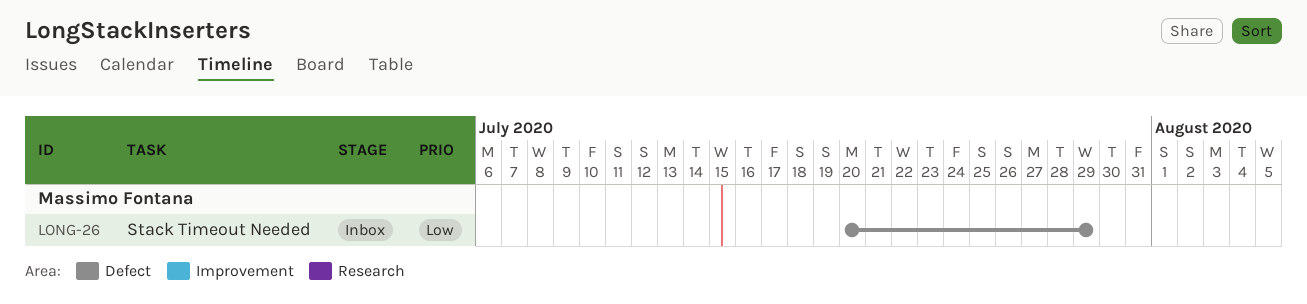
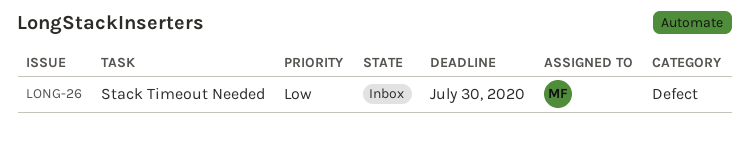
LONG-26, due: Jul 29 -> Jul 30

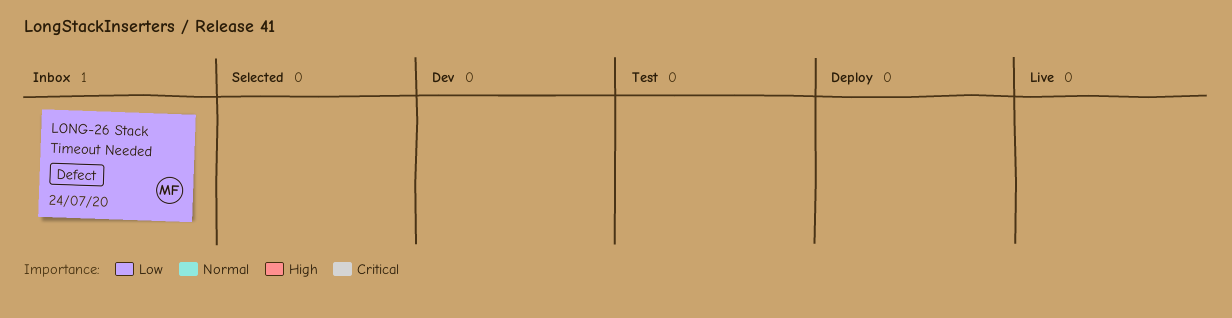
LONG-26, due: Jul 30 -> Jul 24

